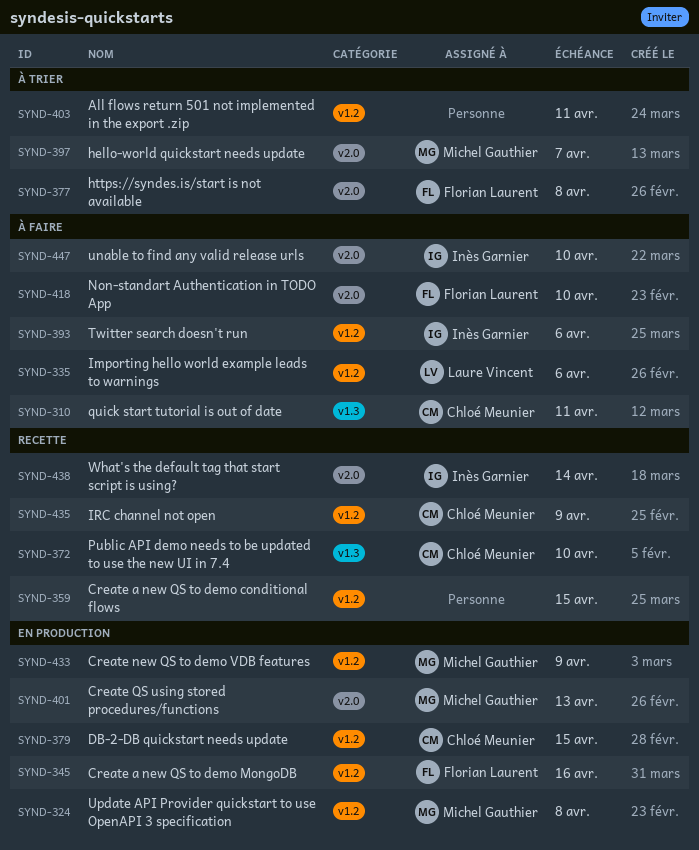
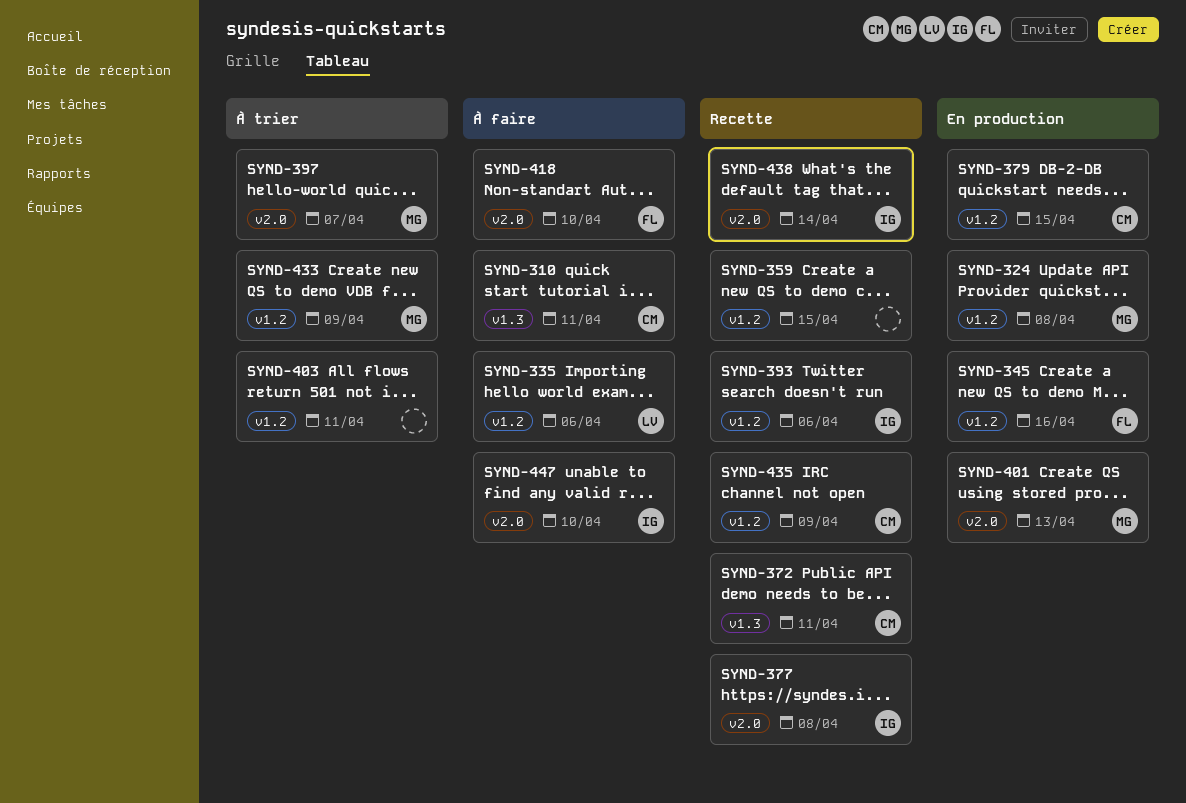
SYND-372, due: Apr 10 -> Apr 11
SYND-377, status: À trier -> Recette
SYND-377, owner: Florian Laurent -> Inès Garnier
SYND-393, status: À faire -> Recette
SYND-433, status: En production -> À trier

